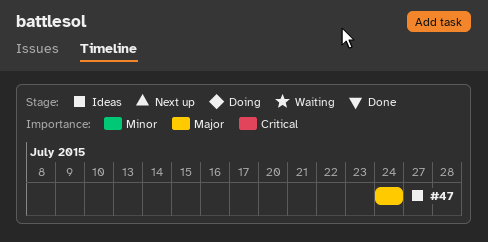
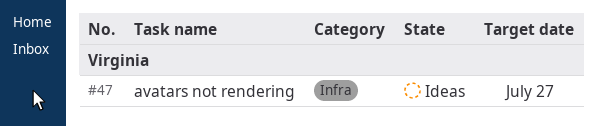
#47, due: Jul 24 -> Jul 27

